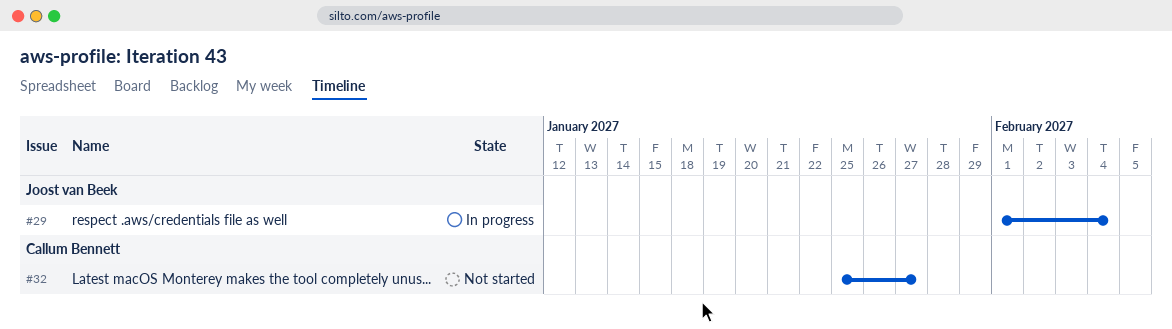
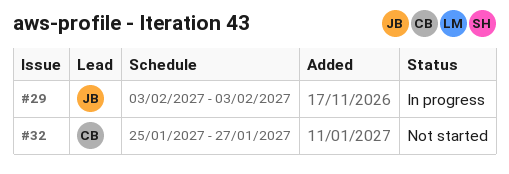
#29, start: Feb 1 -> Feb 3
#29, due: Feb 4 -> Feb 3

